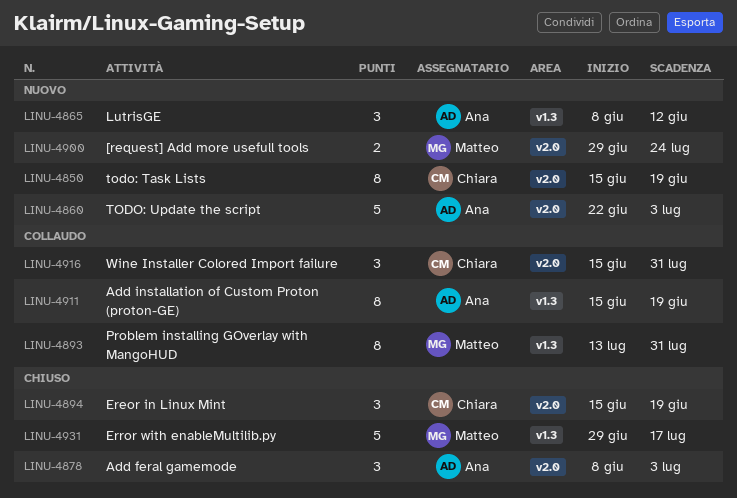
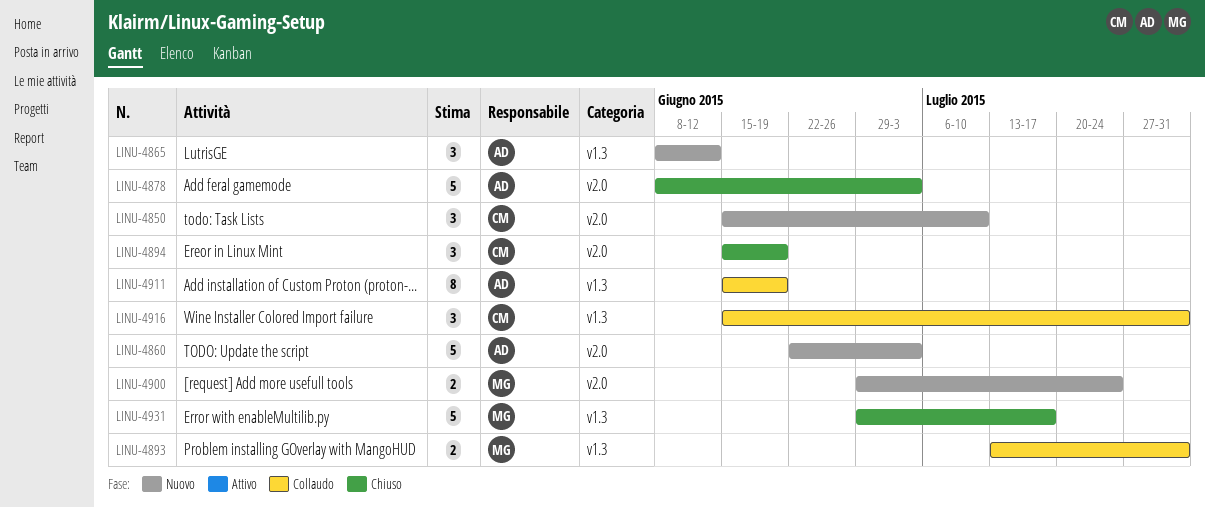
LINU-4850, estimate: 8 -> 3
LINU-4850, due: Jun 19 -> Jul 10
LINU-4878, estimate: 3 -> 5
LINU-4893, estimate: 8 -> 2
LINU-4916, label: v2.0 -> v1.3

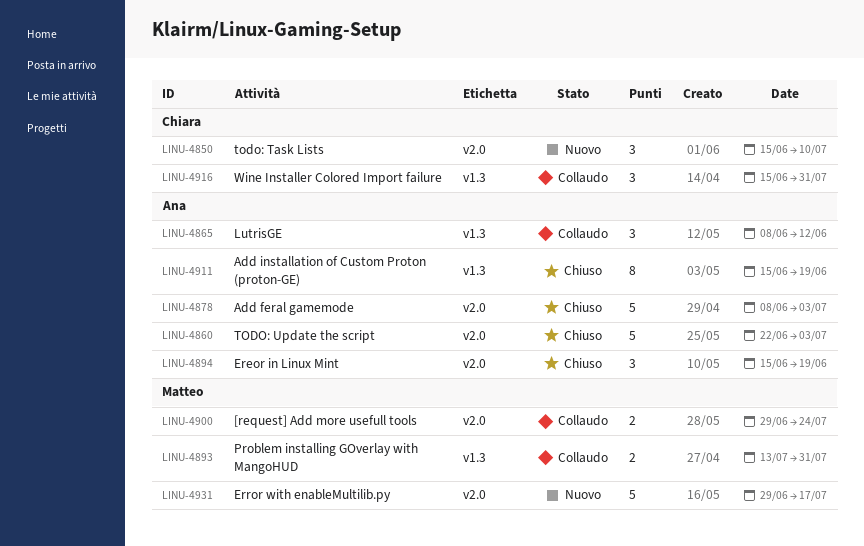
LINU-4860, status: Nuovo -> Chiuso
LINU-4865, status: Nuovo -> Collaudo
LINU-4894, owner: Chiara -> Ana
LINU-4900, status: Nuovo -> Collaudo
LINU-4911, status: Collaudo -> Chiuso
LINU-4931, status: Chiuso -> Nuovo
LINU-4931, label: v1.3 -> v2.0

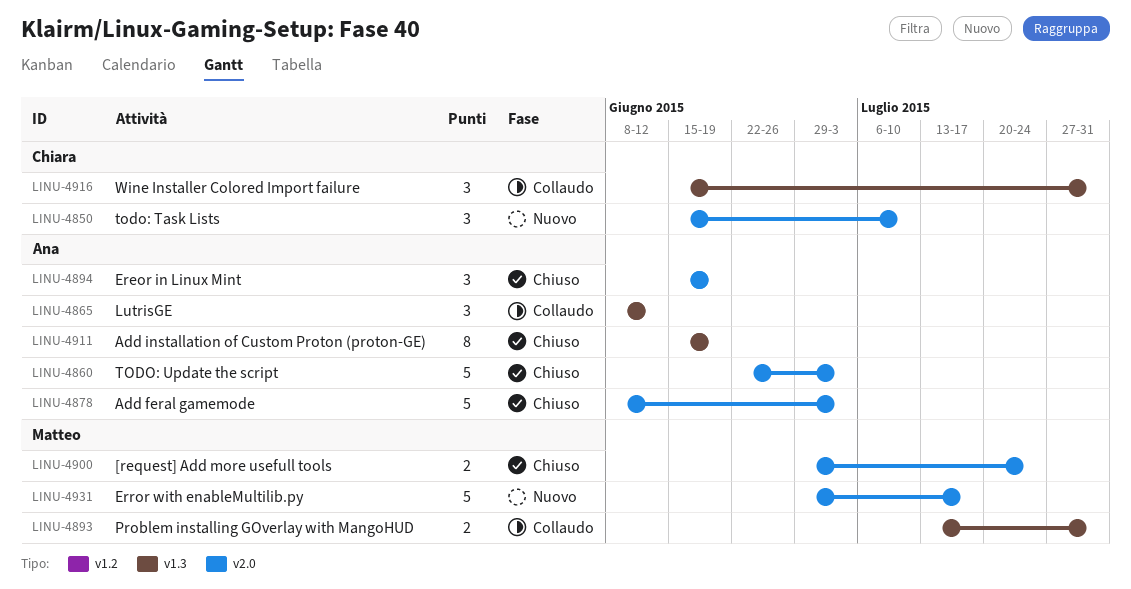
LINU-4900, status: Collaudo -> Chiuso

